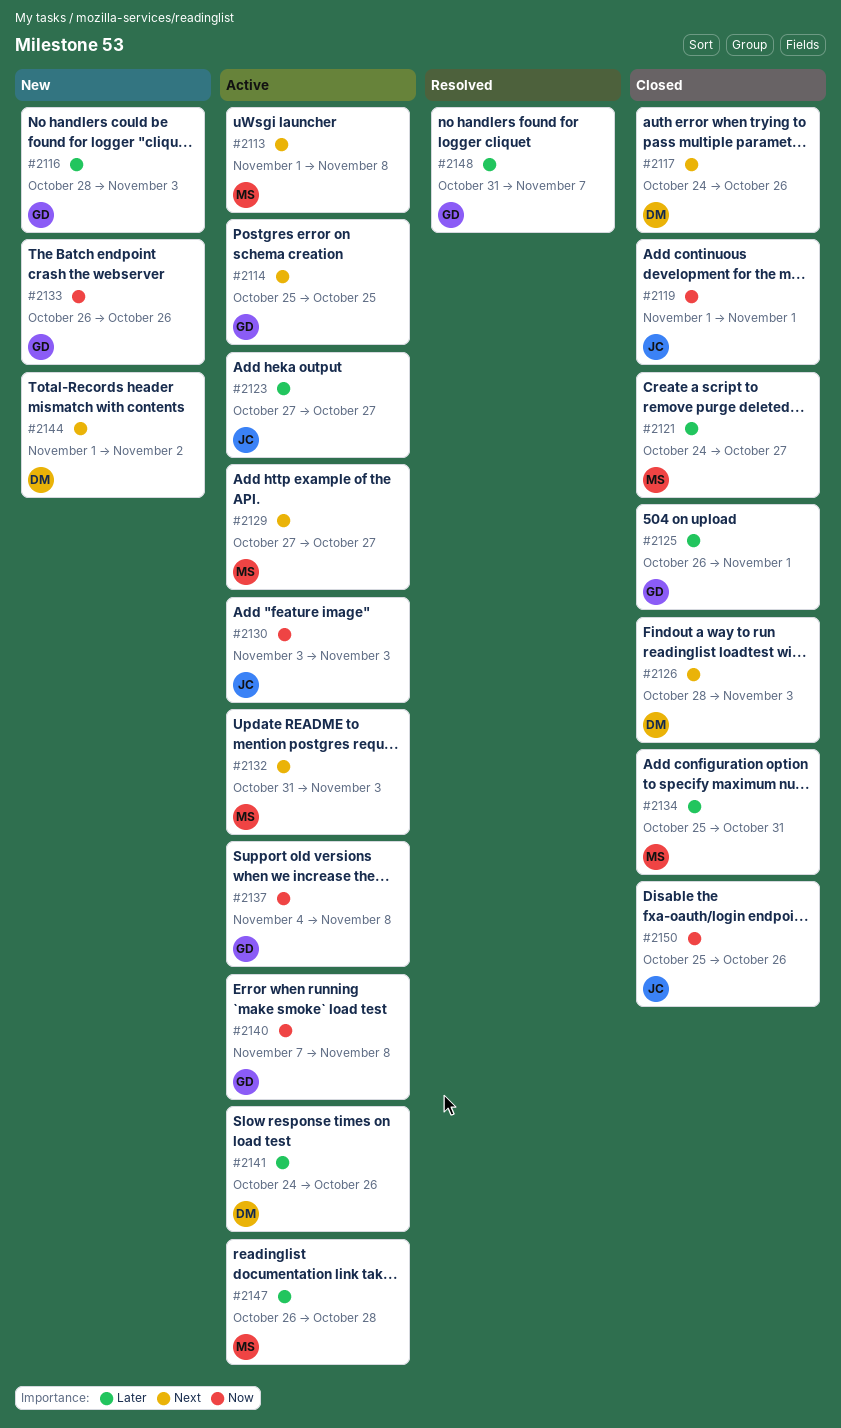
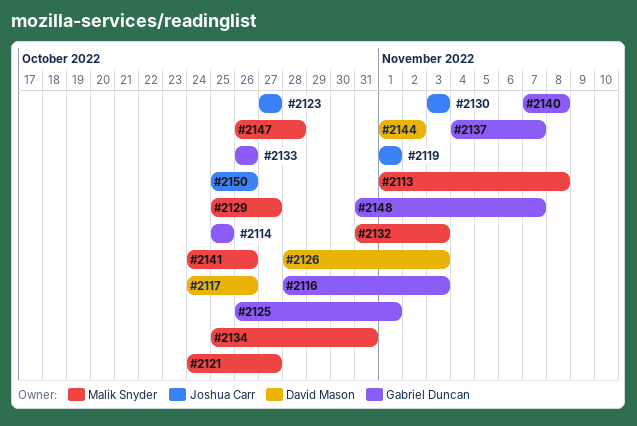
#2129, start: Oct 27 -> Oct 25
#2137, due: Nov 8 -> Nov 7
#2141, owner: David Mason -> Malik Snyder

